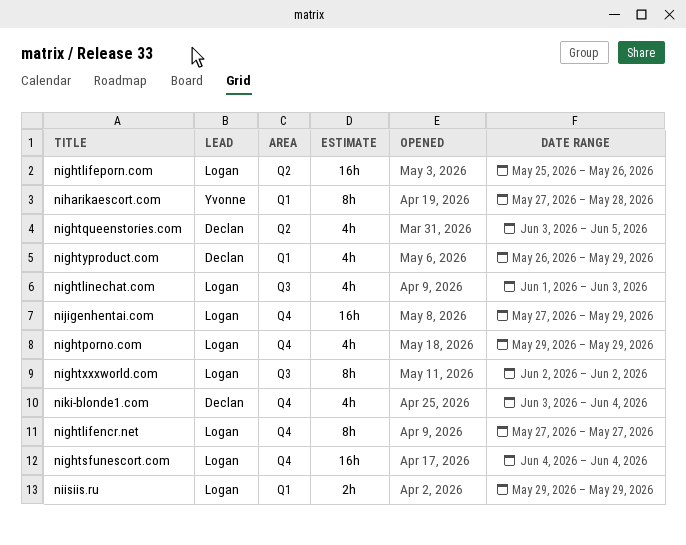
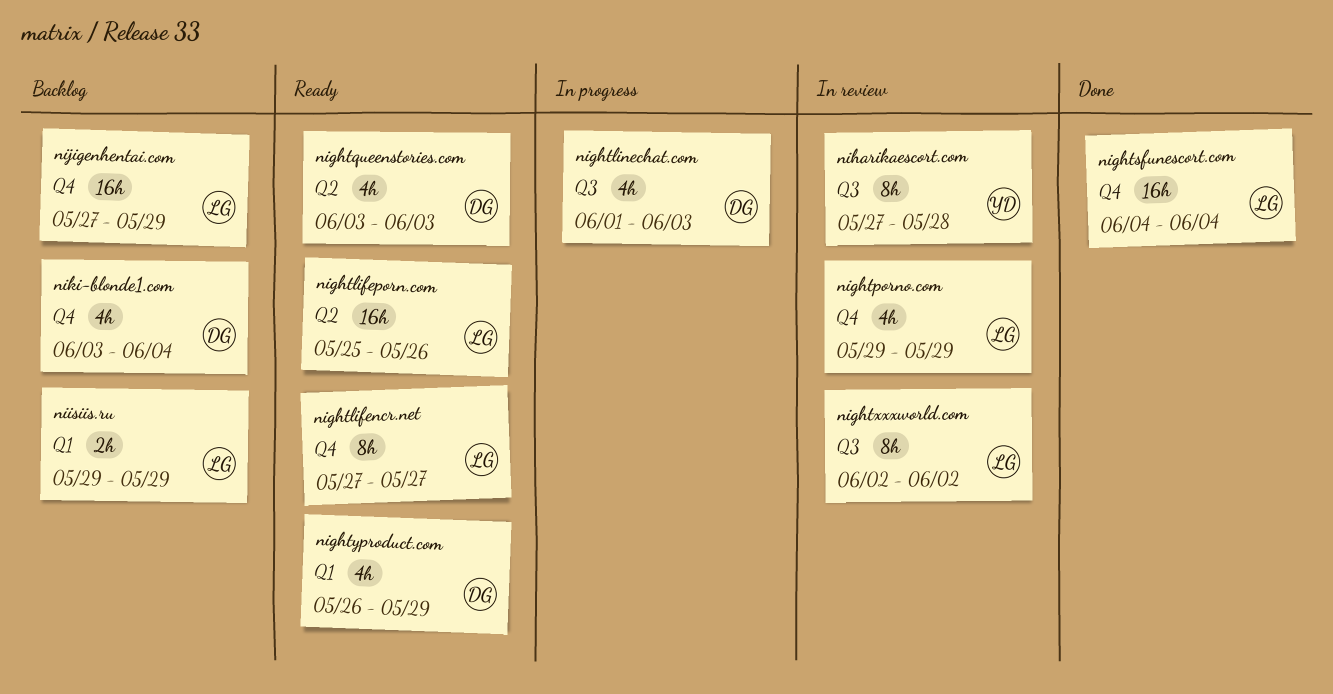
nightlinechat.com, owner: Logan -> Declan
nightqueenstories.com, due: Jun 5 -> Jun 3
niharikaescort.com, label: Q1 -> Q3

